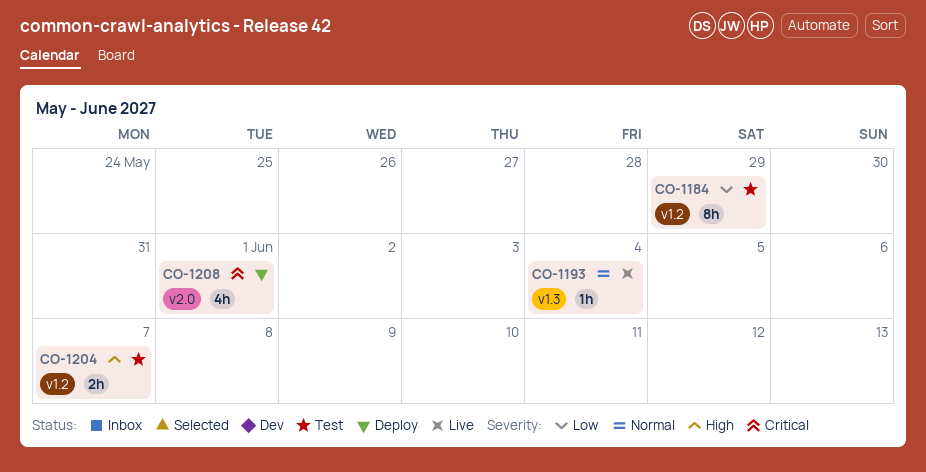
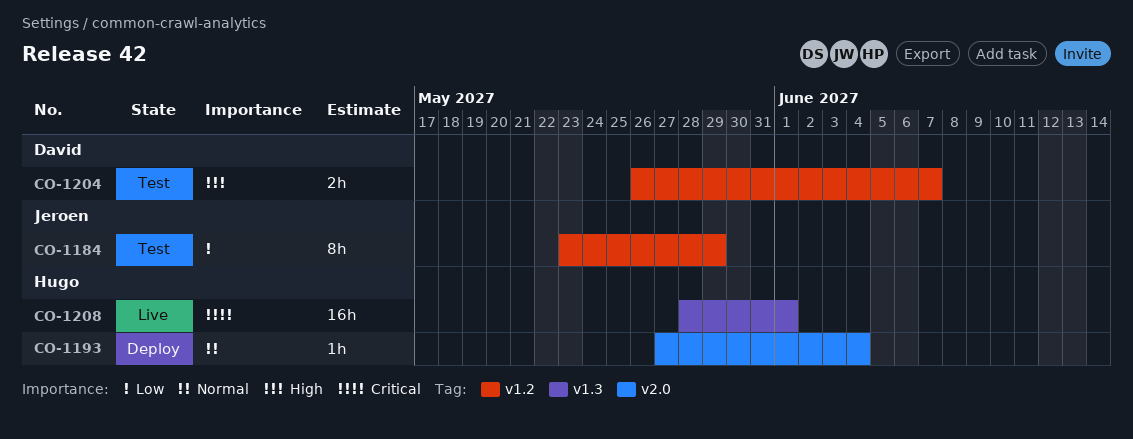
CO-1193, status: Live -> Deploy
CO-1193, label: v1.3 -> v2.0
CO-1208, status: Deploy -> Live
CO-1208, label: v2.0 -> v1.3
CO-1208, estimate: 4h -> 16h

